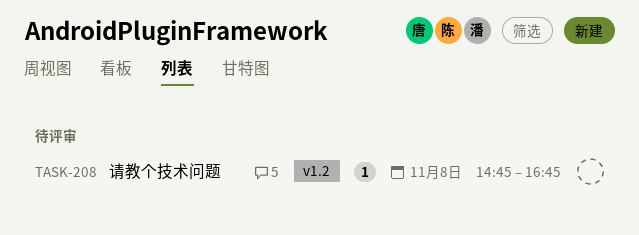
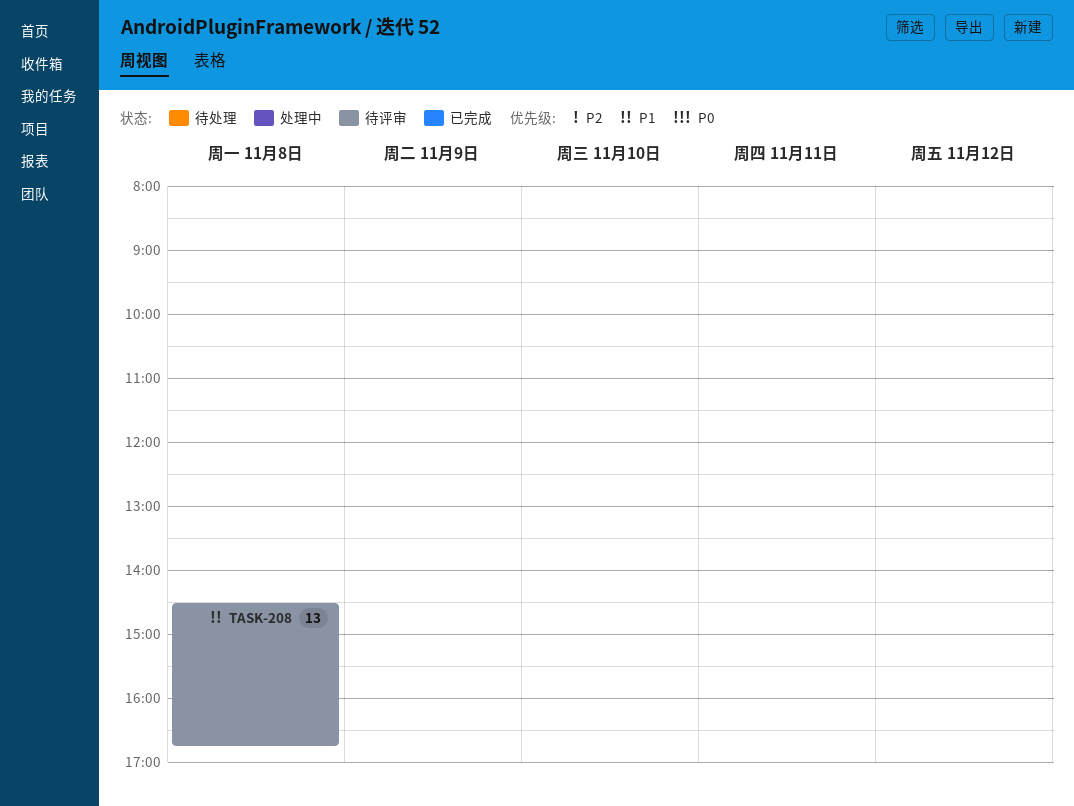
TASK-208, estimate: 1 -> 13
TASK-208, begins: 14:45 -> 14:30

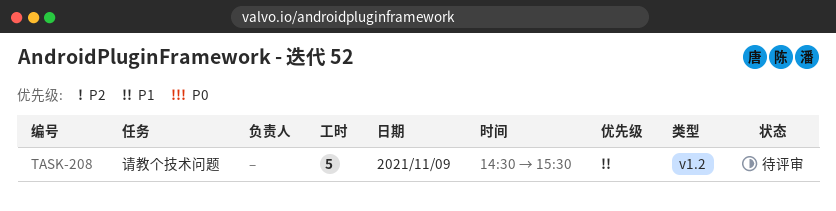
TASK-208, estimate: 13 -> 5
TASK-208, day: Nov 8 -> Nov 9
TASK-208, ends: 16:45 -> 15:30

